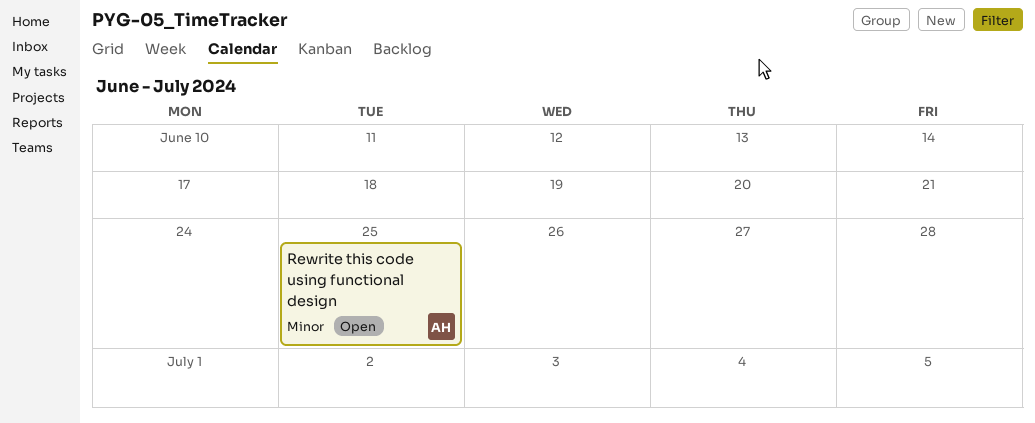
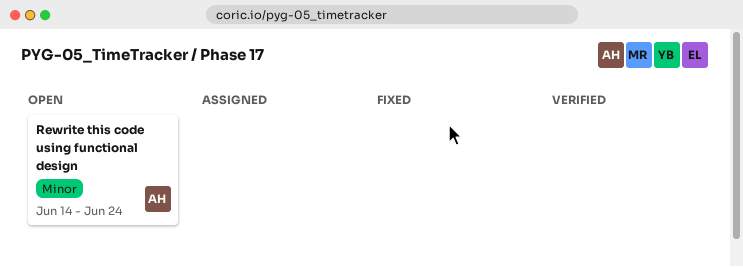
Rewrite this code using functional design, due: Jun 25 -> Jun 24

